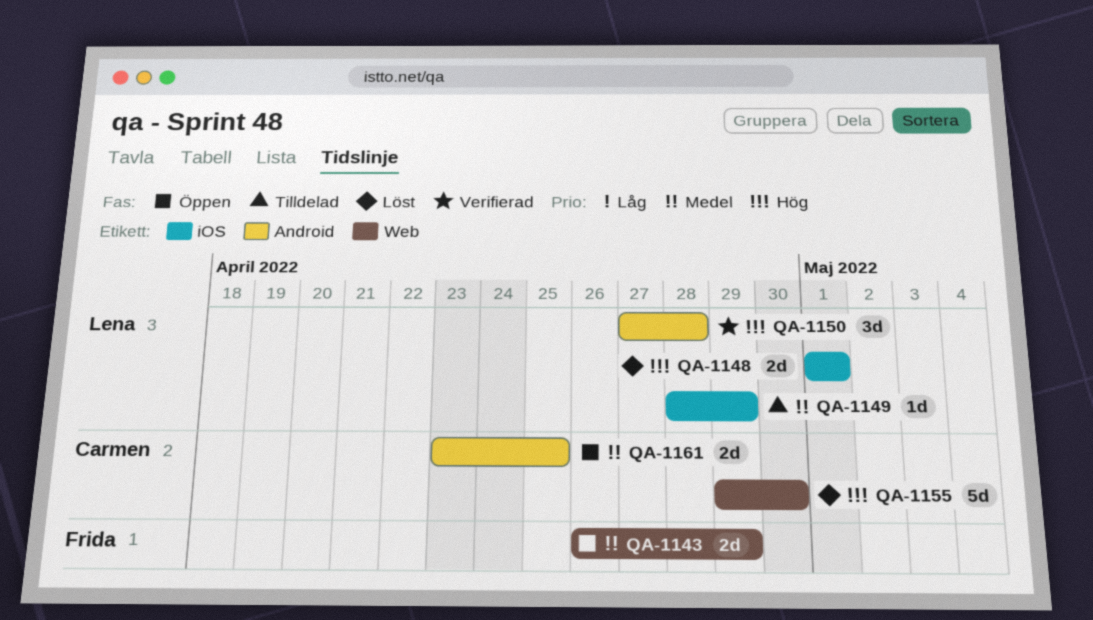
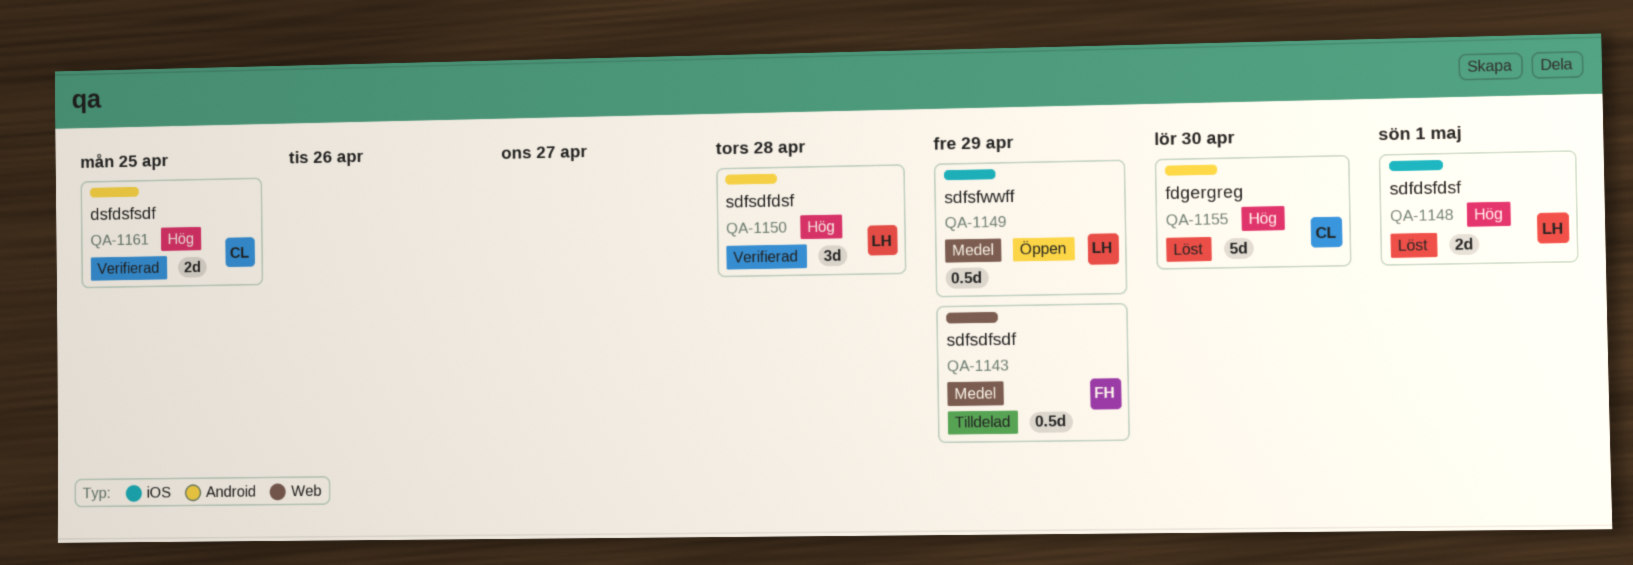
QA-1143, status: Öppen -> Tilldelad
QA-1143, estimate: 2d -> 0.5d
QA-1149, status: Tilldelad -> Öppen
QA-1149, estimate: 1d -> 0.5d
QA-1155, label: Web -> Android
QA-1161, status: Öppen -> Verifierad
QA-1161, priority: Medel -> Hög

